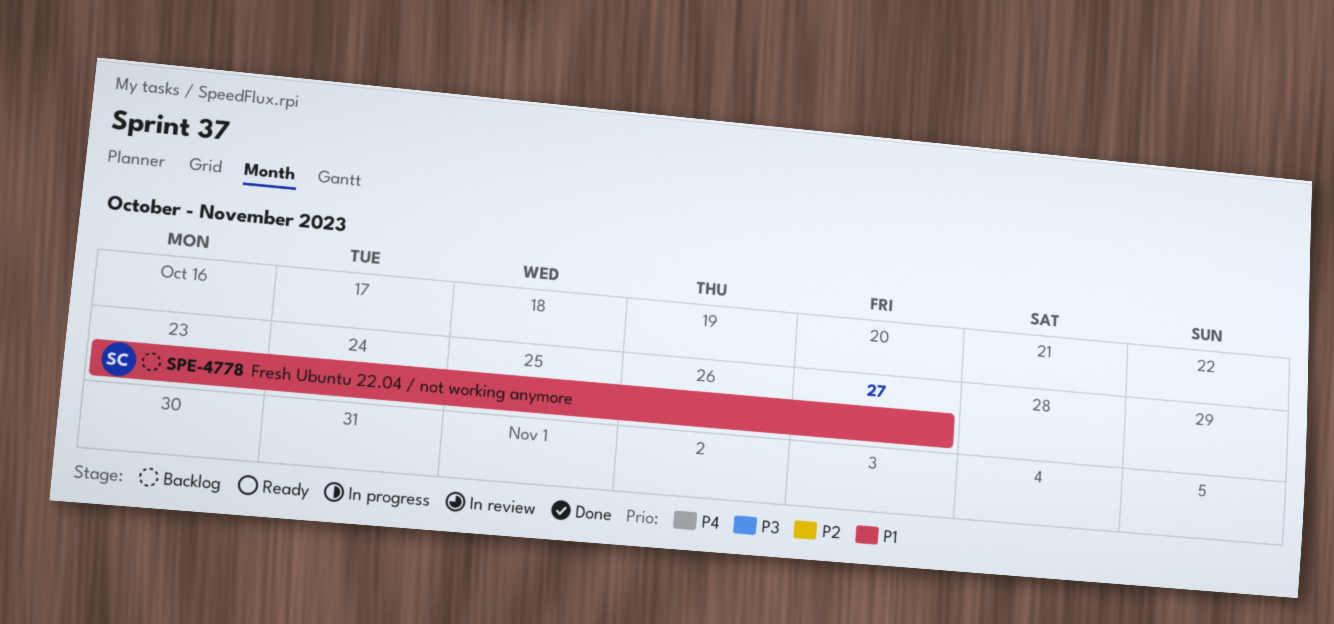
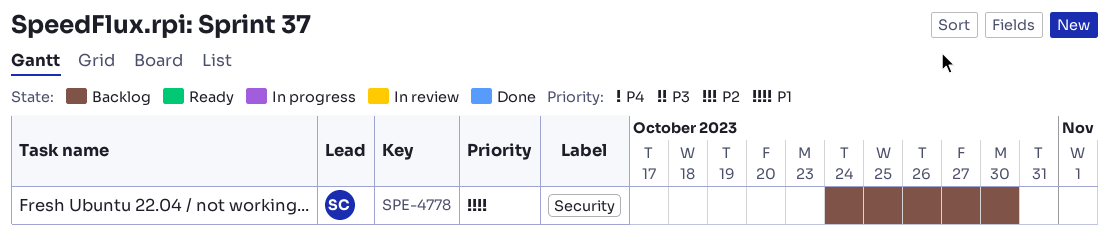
SPE-4778, start: Oct 23 -> Oct 24
SPE-4778, due: Oct 27 -> Oct 30

